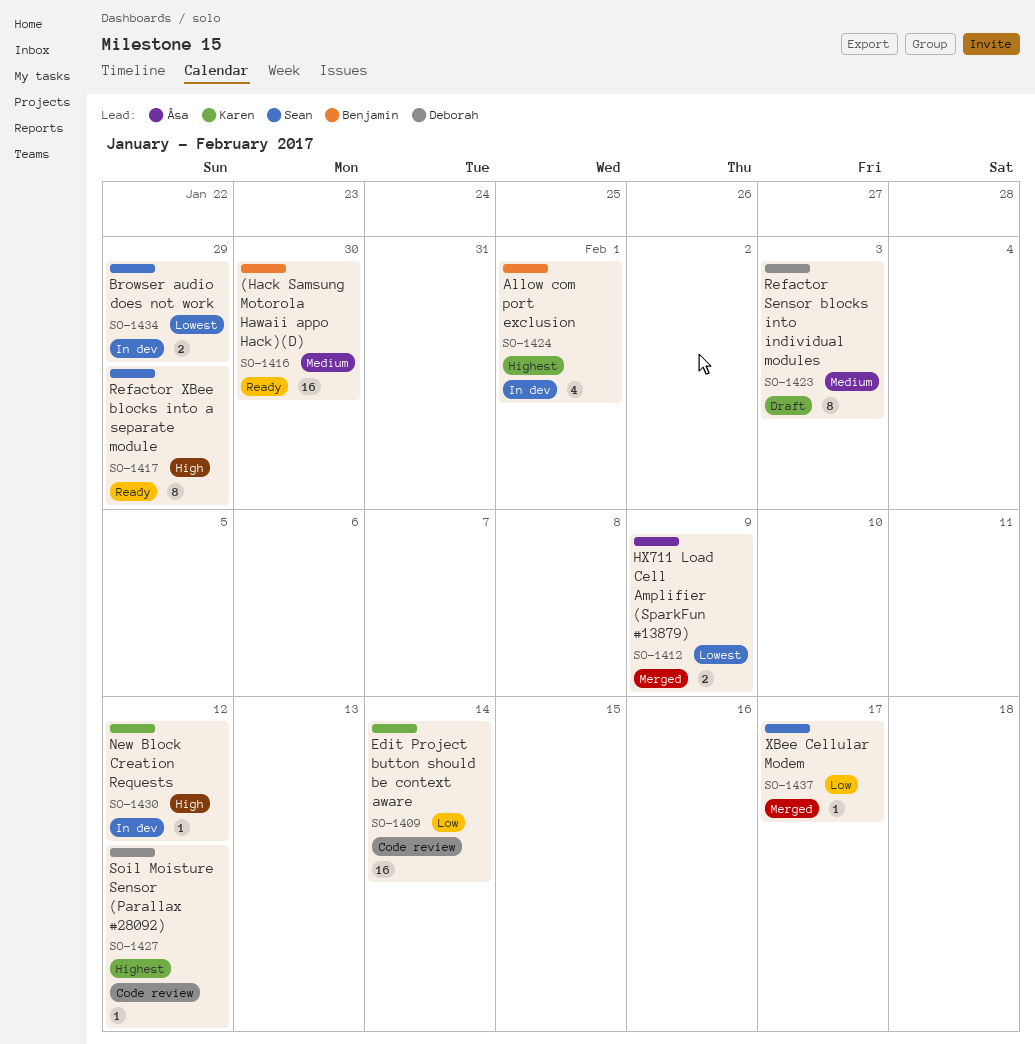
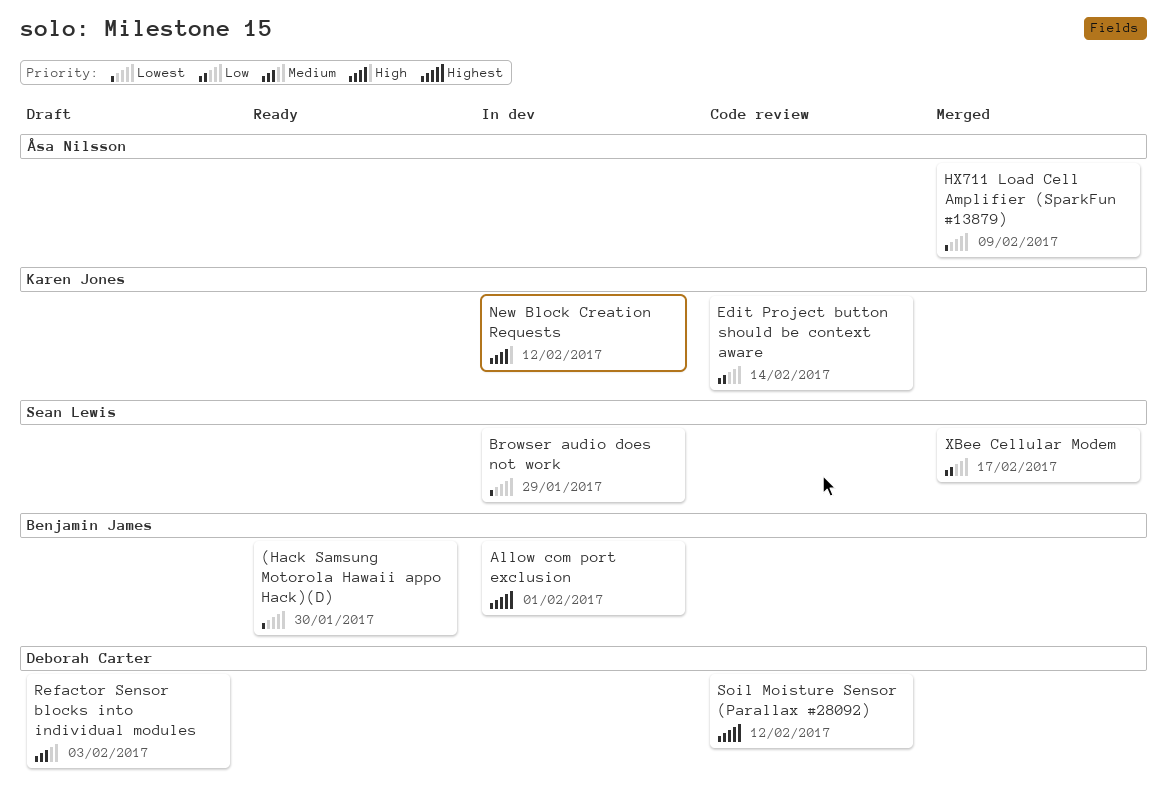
(Hack Samsung Motorola Hawaii appo Hack)(D), priority: Medium -> Lowest
Refactor XBee blocks into a separate module: present -> none

